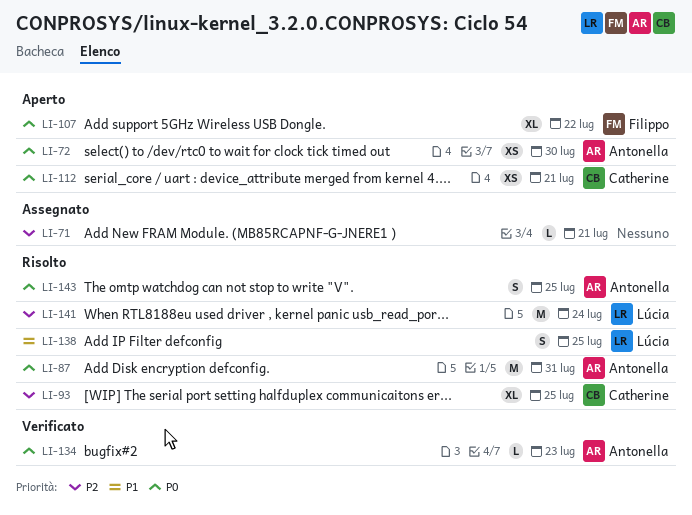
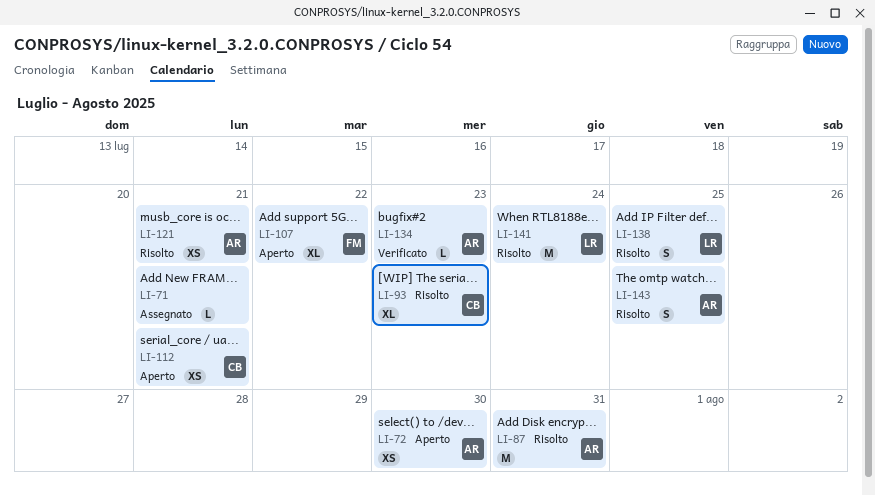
LI-93, due: Jul 25 -> Jul 23
LI-121: none -> present

